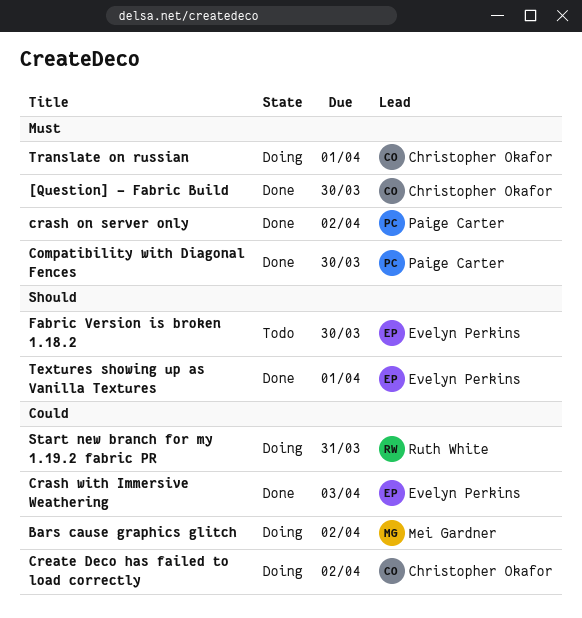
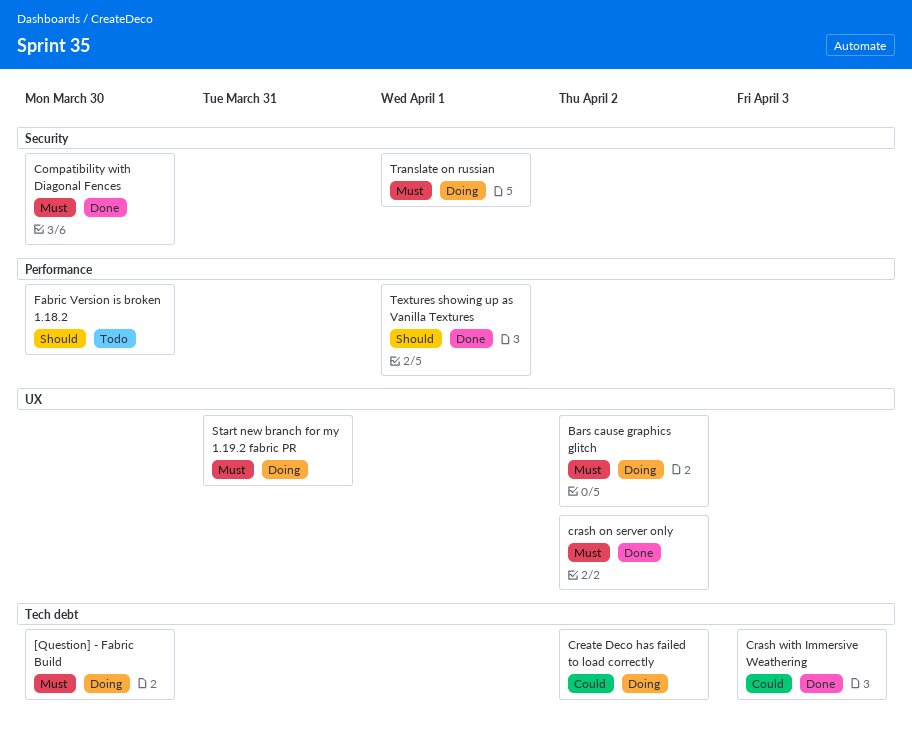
[Question] - Fabric Build, status: Done -> Doing
Bars cause graphics glitch, priority: Could -> Must
Start new branch for my 1.19.2 fabric PR, priority: Could -> Must

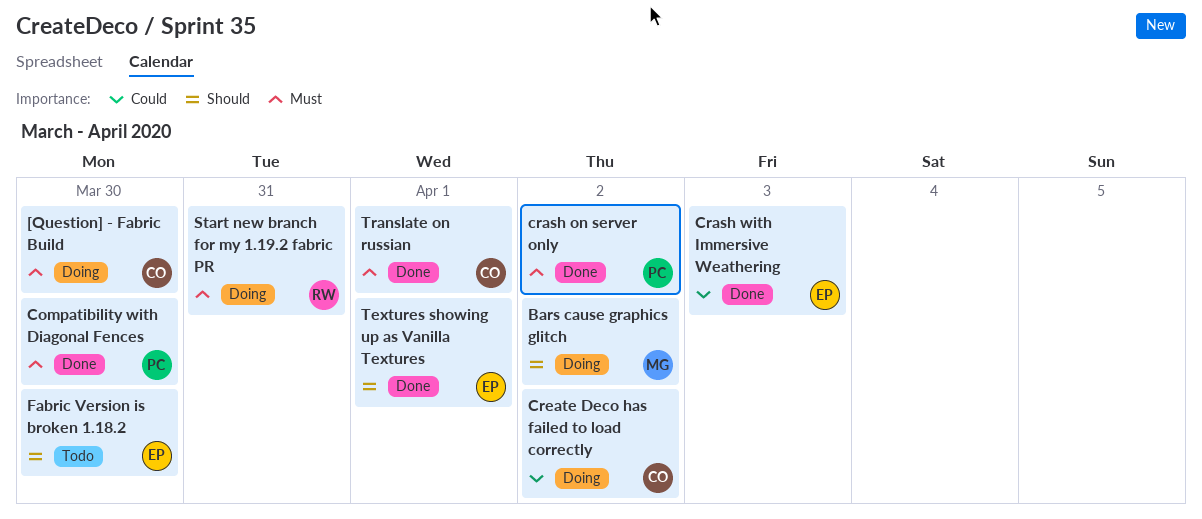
Bars cause graphics glitch, priority: Must -> Should
Translate on russian, status: Doing -> Done

